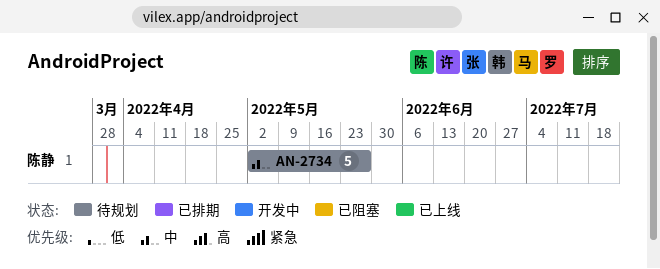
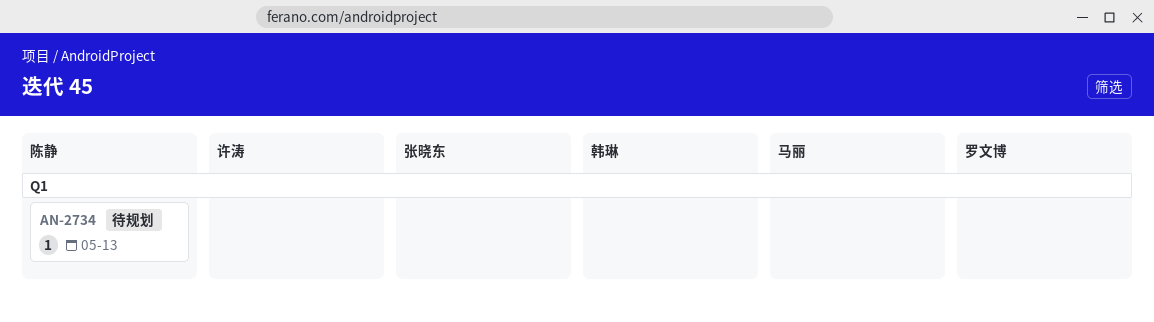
AN-2734, estimate: 5 -> 1
AN-2734, due: May 27 -> May 13

